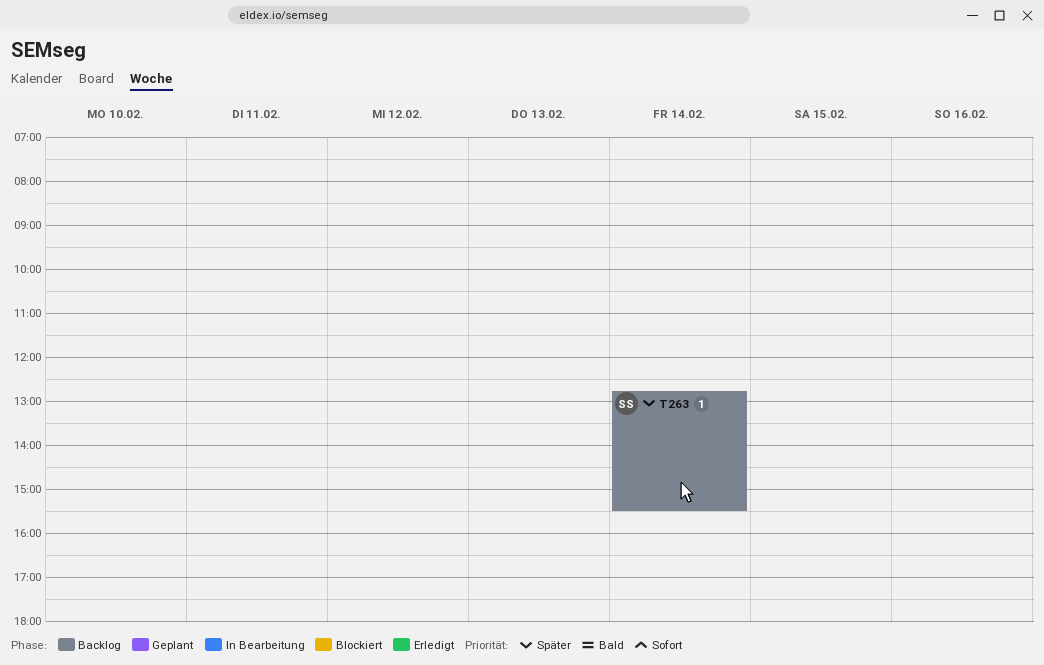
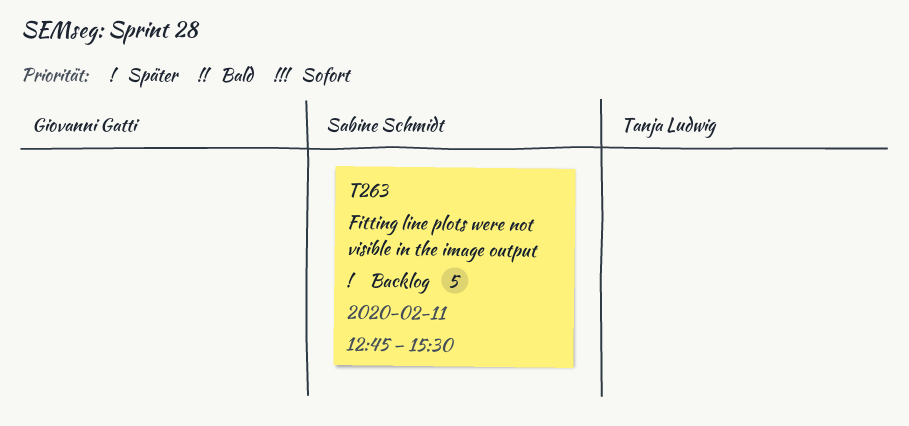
T263, estimate: 1 -> 5
T263, day: Feb 14 -> Feb 11

